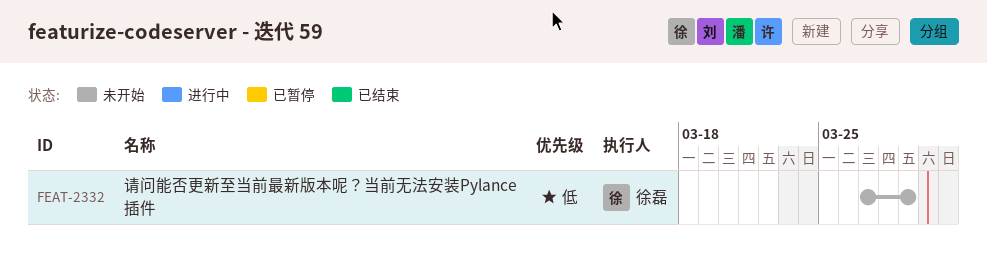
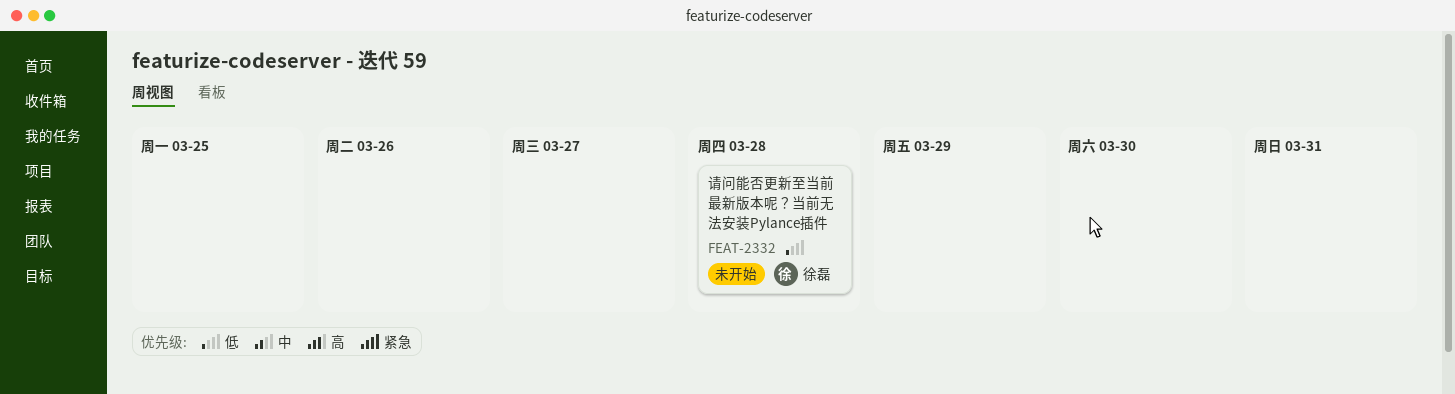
FEAT-2332, due: Mar 29 -> Mar 28

